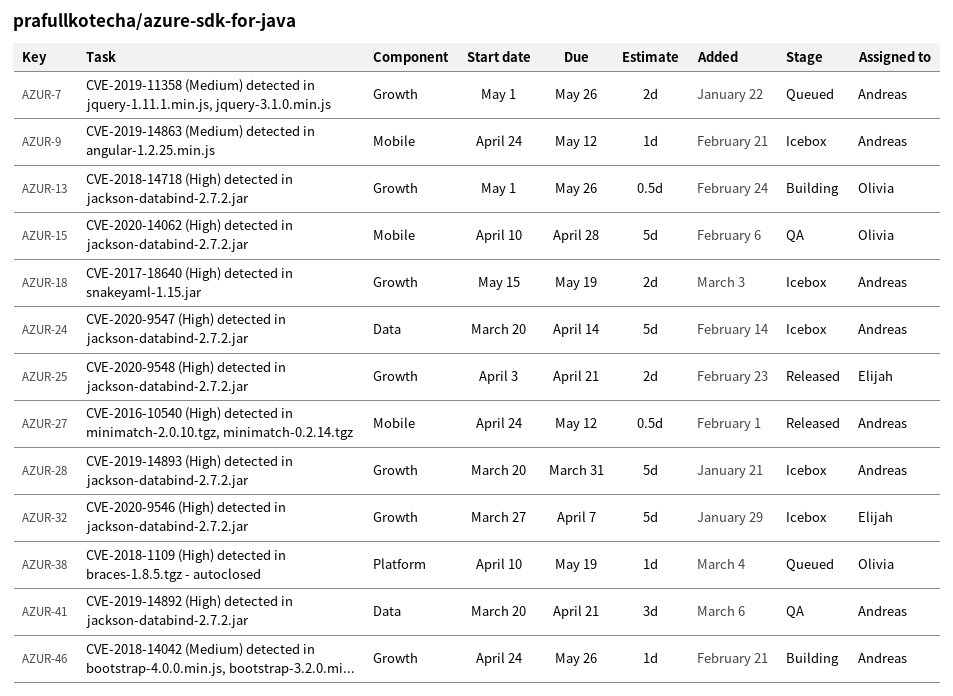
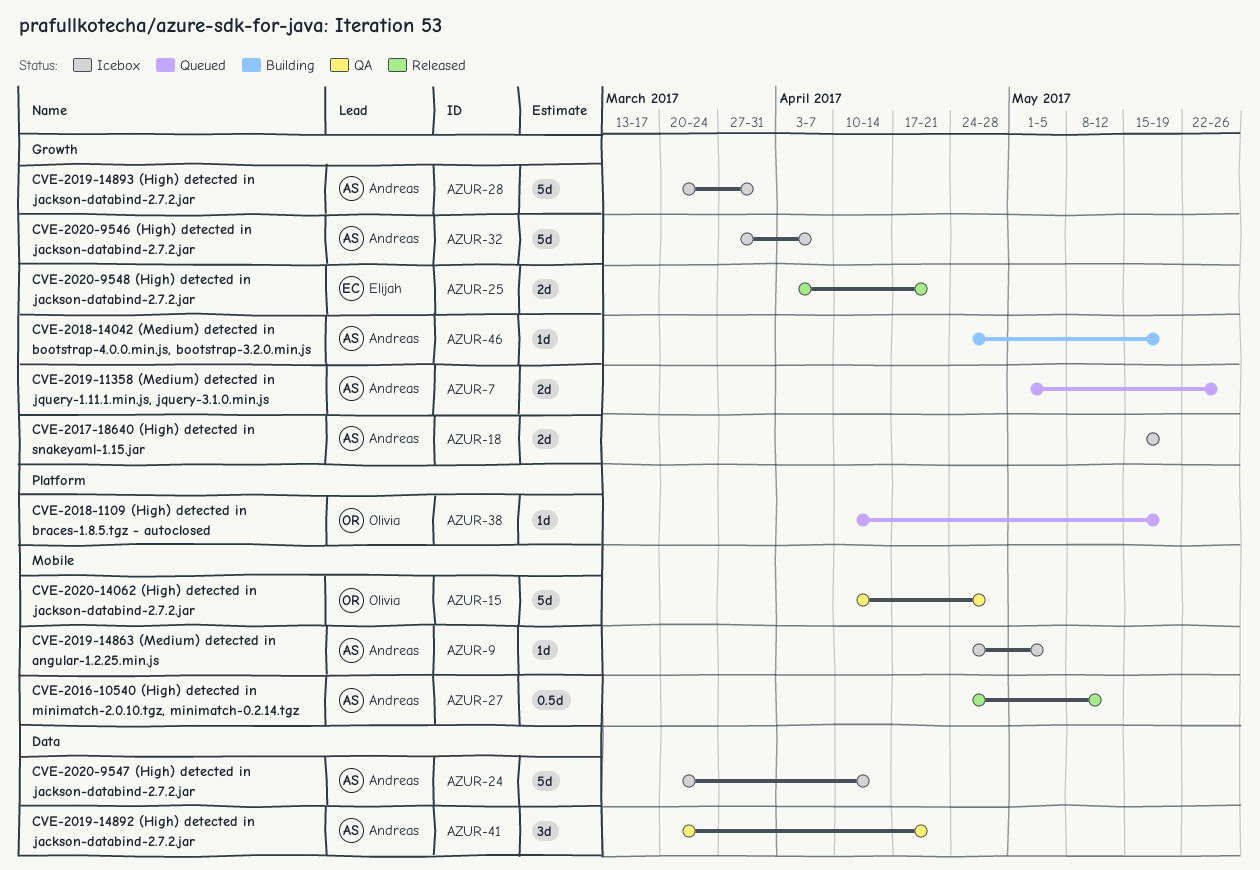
AZUR-9, due: May 12 -> May 5
AZUR-13: present -> none
AZUR-32, owner: Elijah -> Andreas
AZUR-46, due: May 26 -> May 19

